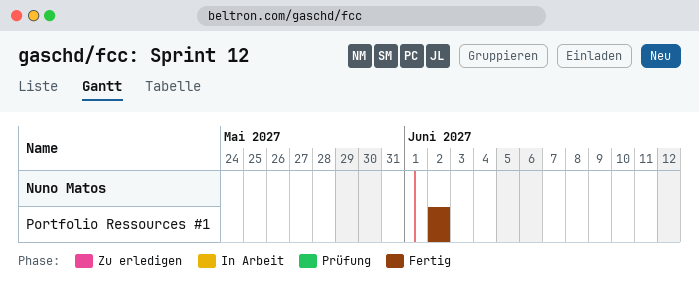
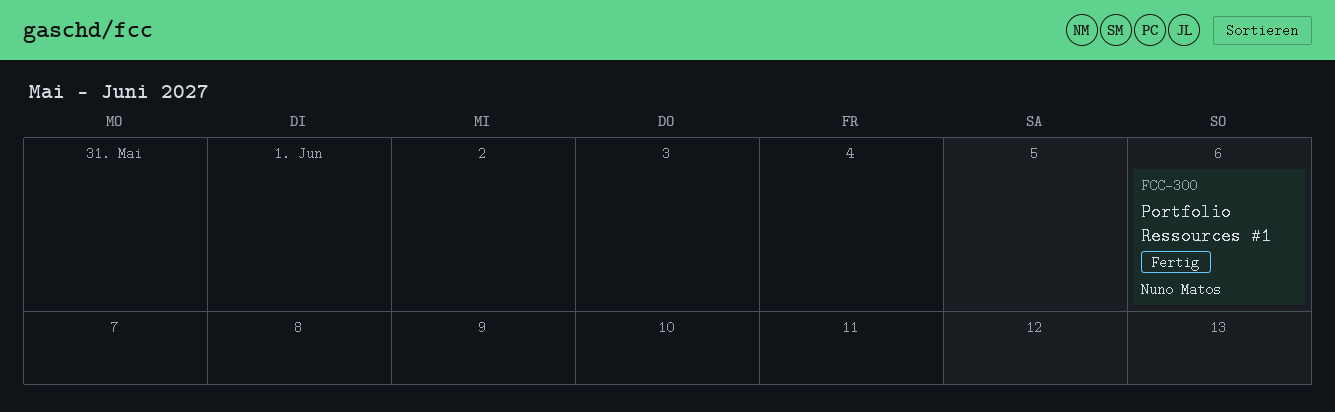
Portfolio Ressources #1, due: Jun 2 -> Jun 6

